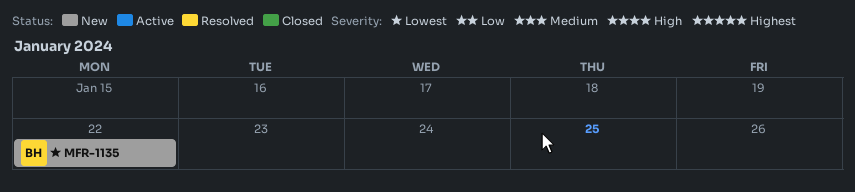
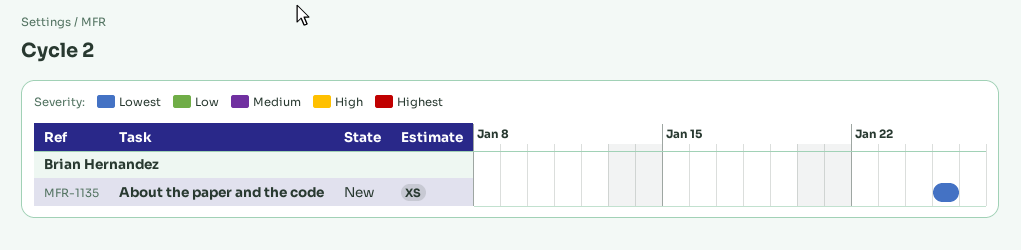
MFR-1135, start: Jan 22 -> Jan 25
MFR-1135, due: Jan 22 -> Jan 25

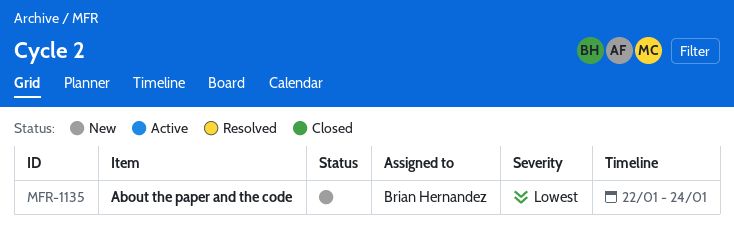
MFR-1135, start: Jan 25 -> Jan 22
MFR-1135, due: Jan 25 -> Jan 24

